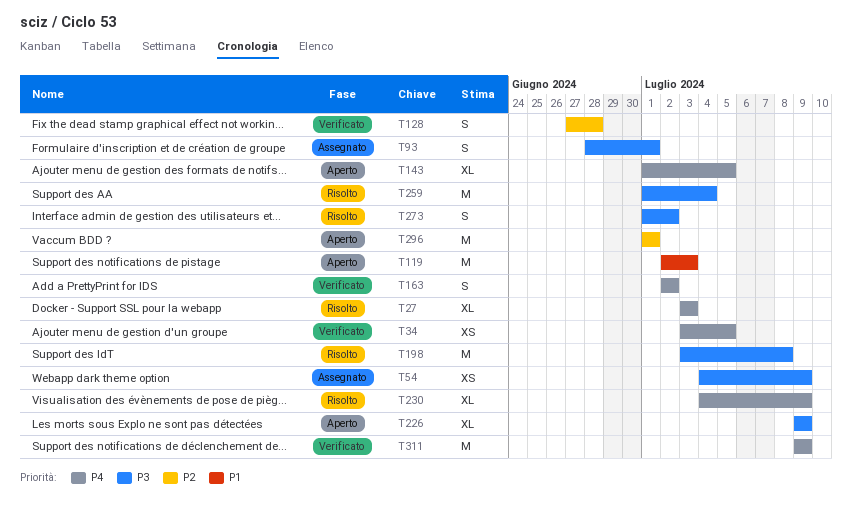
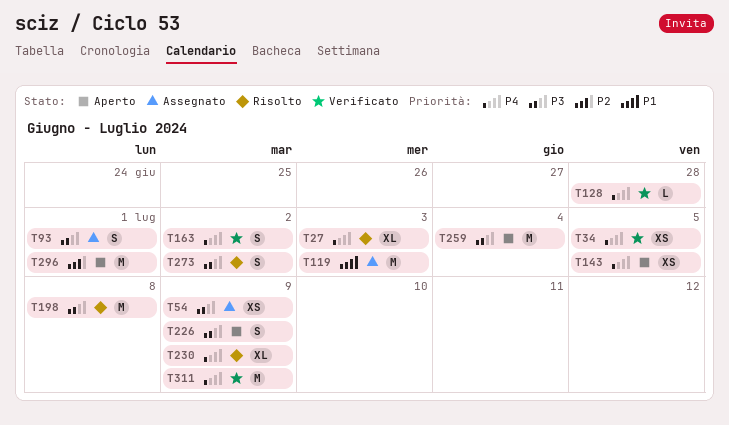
T119, status: Aperto -> Assegnato
T128, priority: P2 -> P4
T128, estimate: S -> L
T143, estimate: XL -> XS
T226, estimate: XL -> S
T259, status: Risolto -> Aperto

